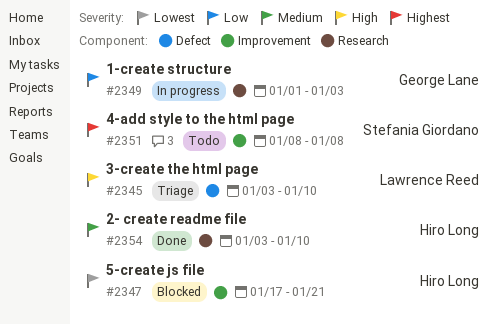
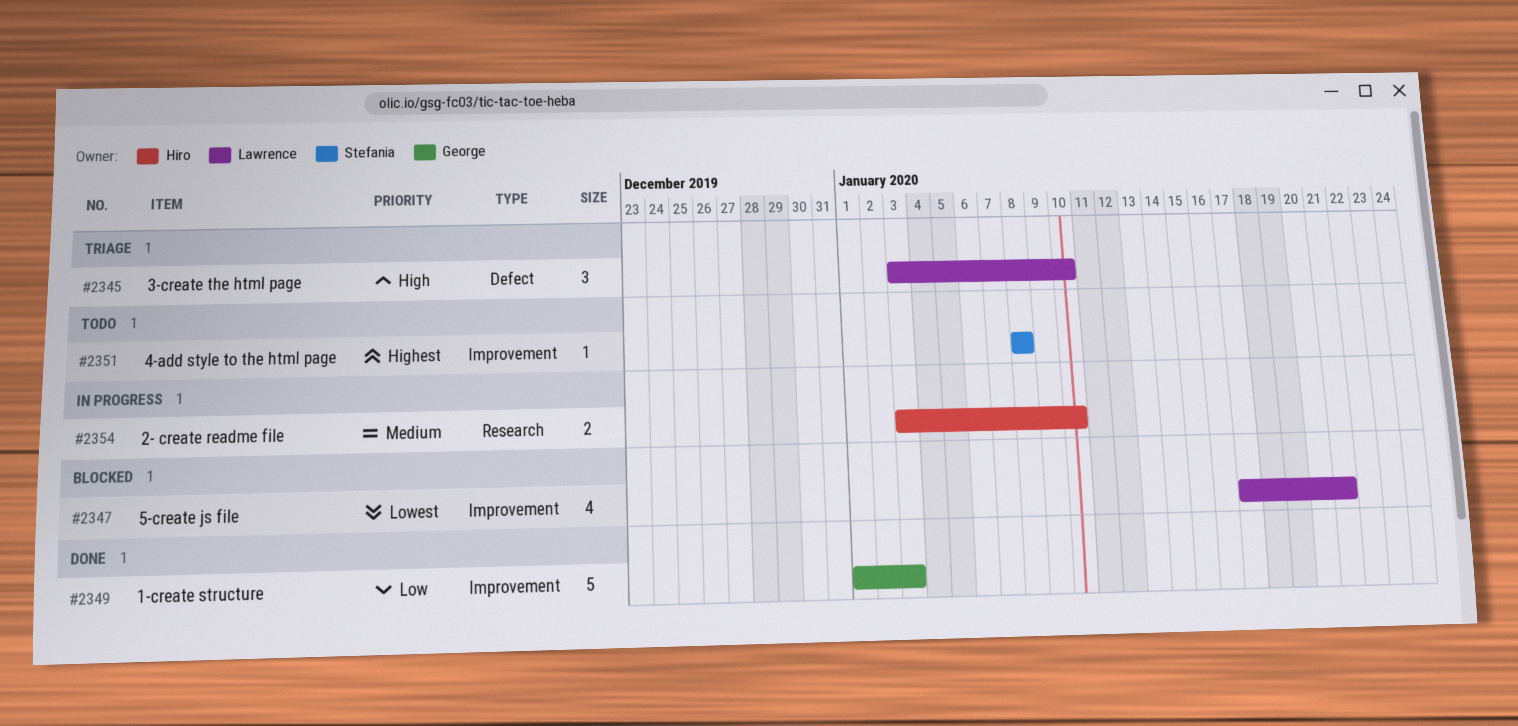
#2347, owner: Hiro Long -> Lawrence Reed
#2349, status: In progress -> Done
#2349, label: Research -> Improvement
#2354, status: Done -> In progress

